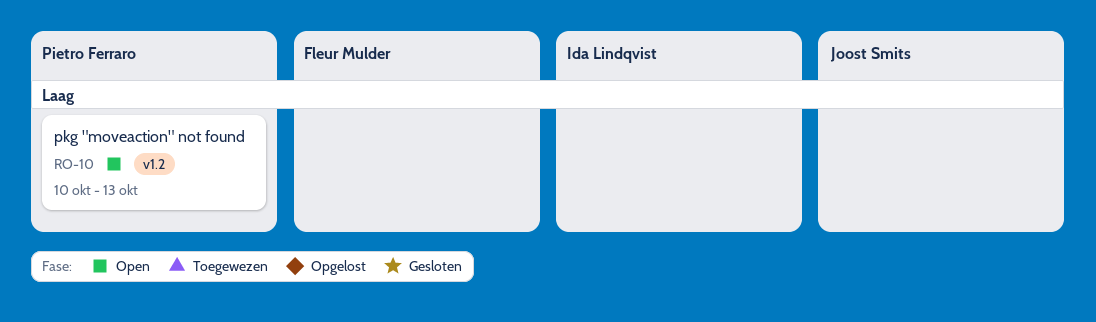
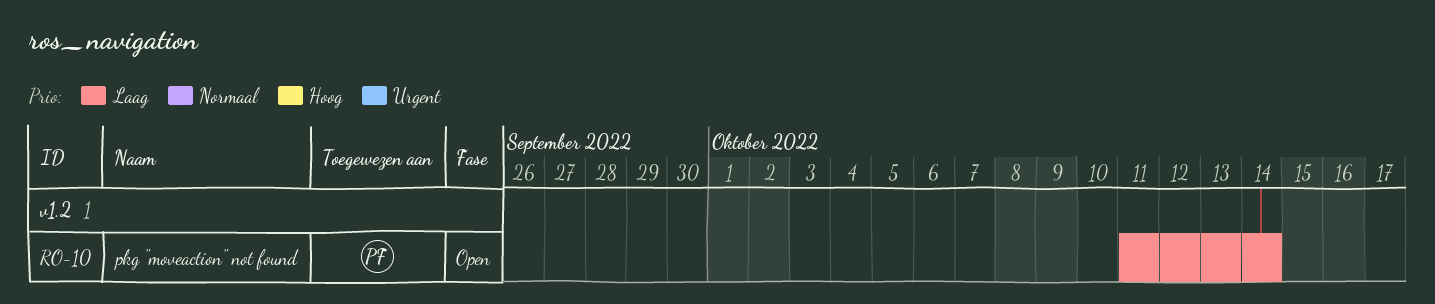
RO-10, start: Oct 10 -> Oct 11
RO-10, due: Oct 13 -> Oct 14

